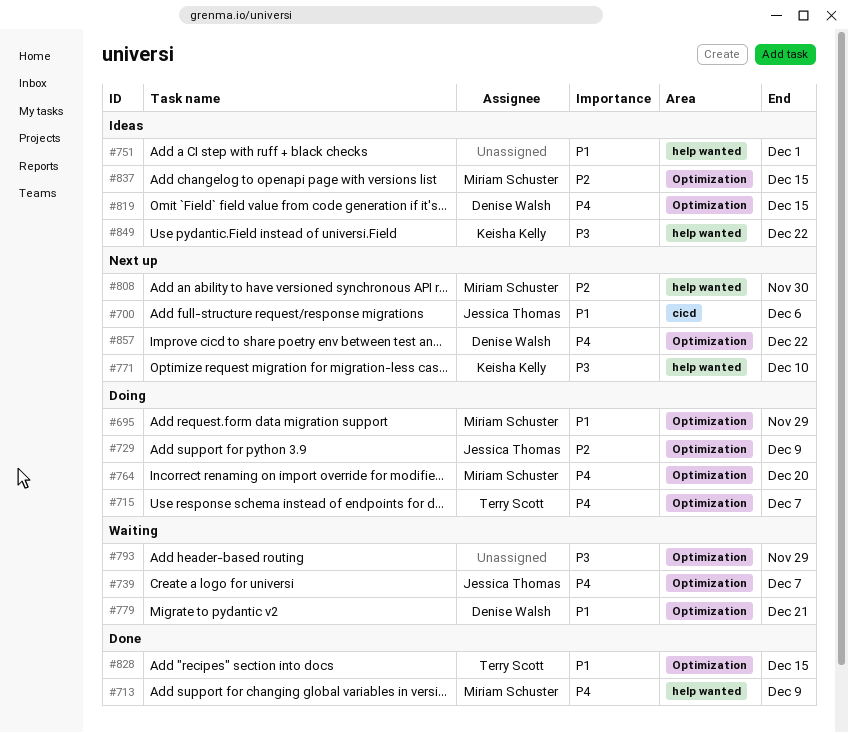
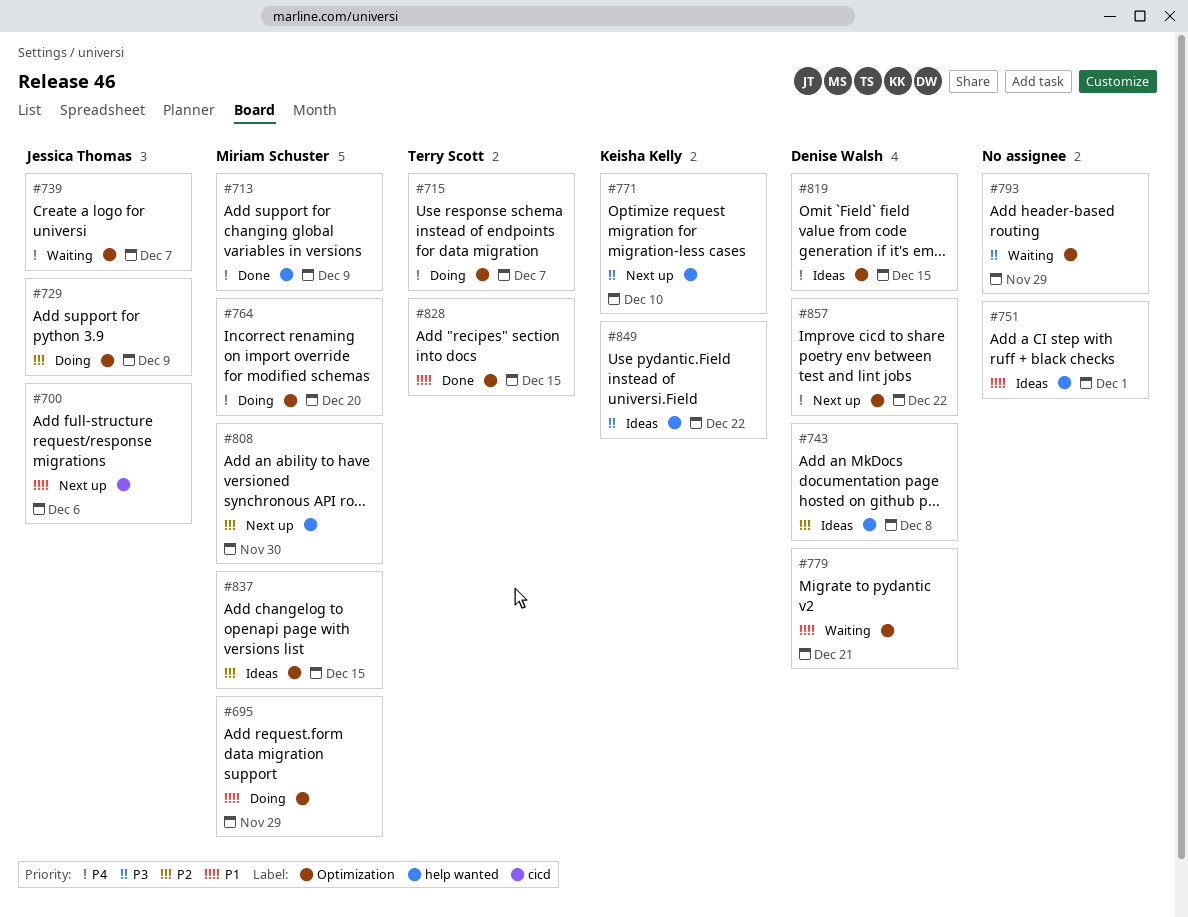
#743: none -> present

